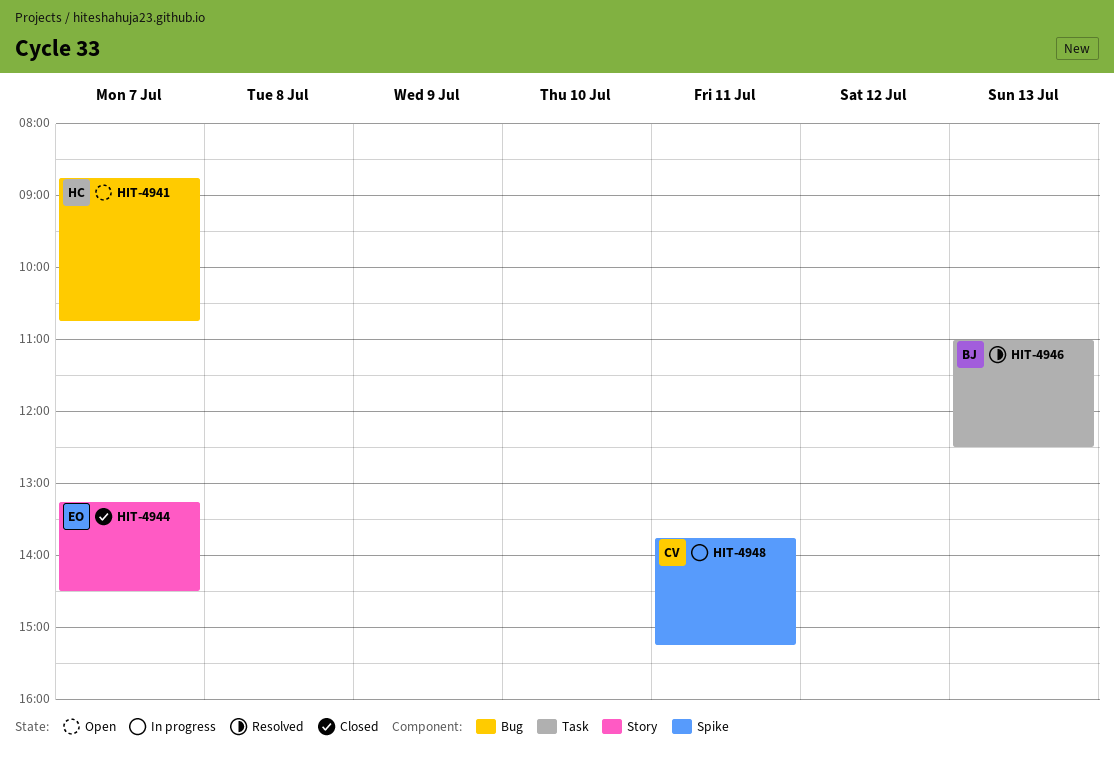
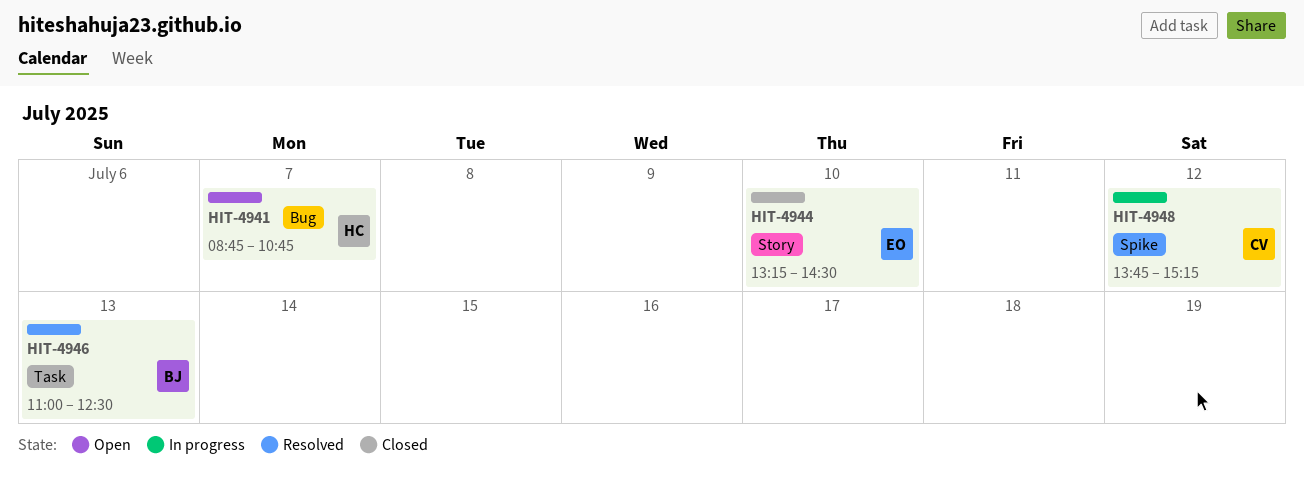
HIT-4944, day: Jul 7 -> Jul 10
HIT-4948, day: Jul 11 -> Jul 12

